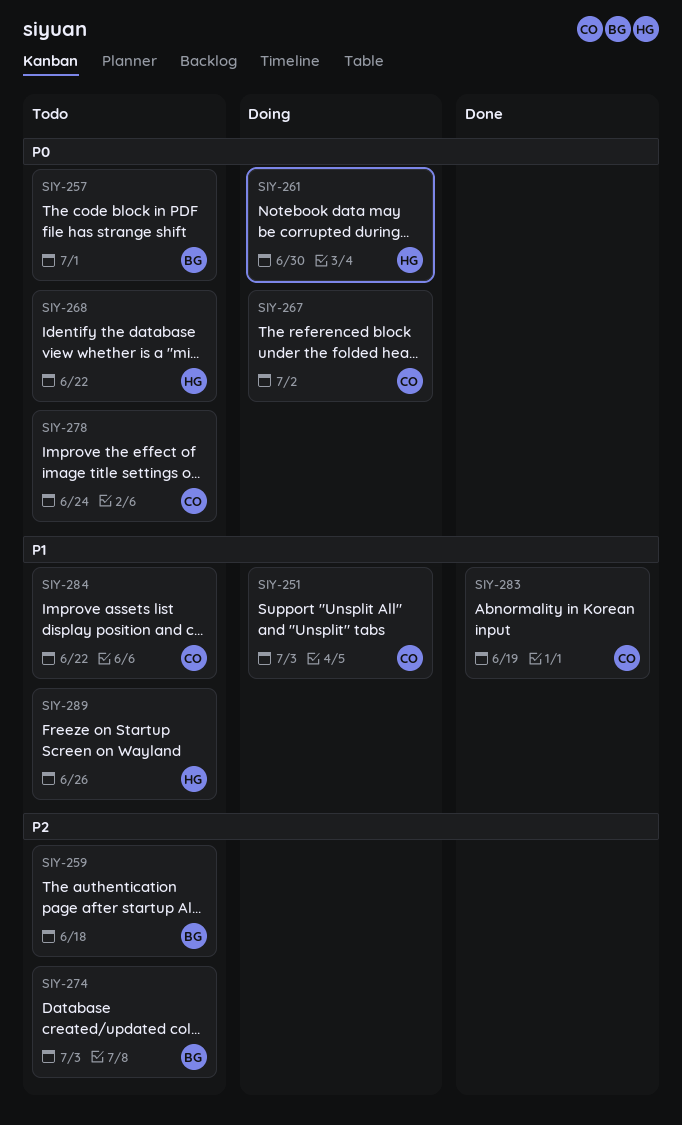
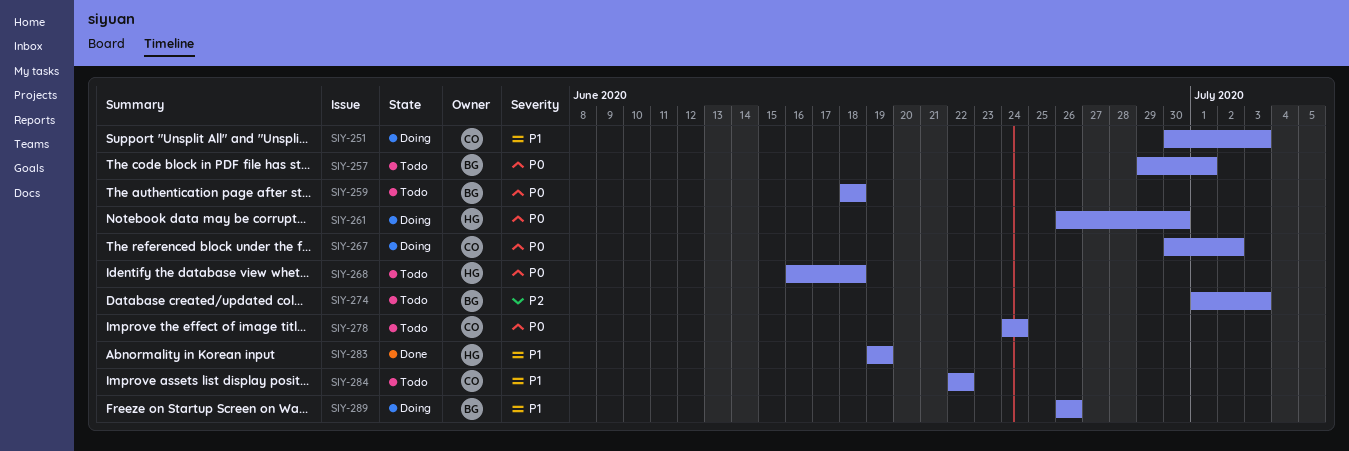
SIY-259, priority: P2 -> P0
SIY-268, due: Jun 22 -> Jun 18
SIY-283, owner: CO -> HG
SIY-289, status: Todo -> Doing
SIY-289, owner: HG -> BG

